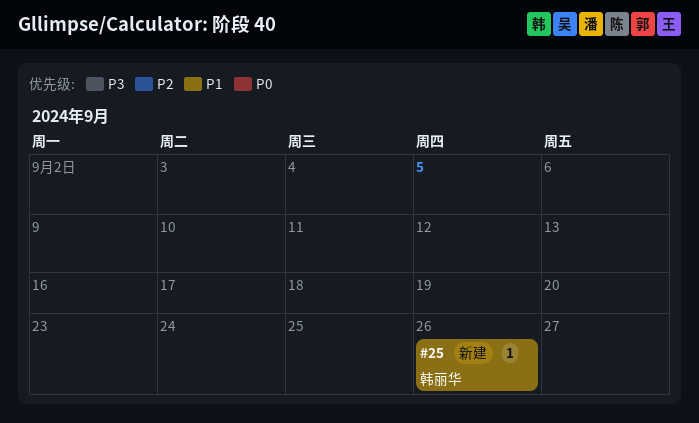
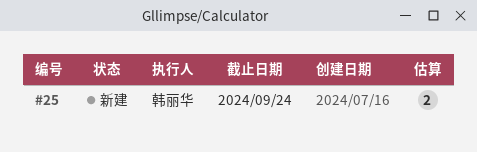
#25, estimate: 1 -> 2
#25, due: Sep 26 -> Sep 24

